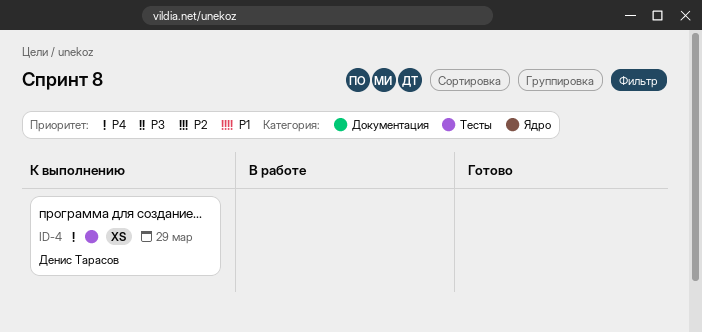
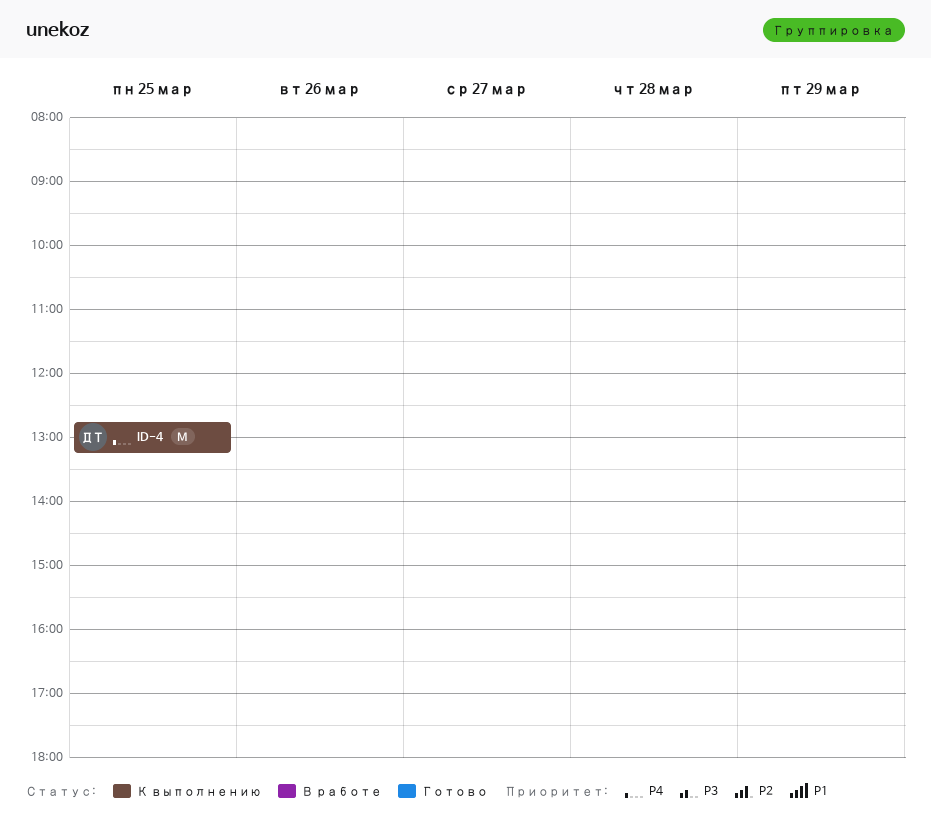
ID-4, estimate: XS -> M
ID-4, day: Mar 29 -> Mar 25

